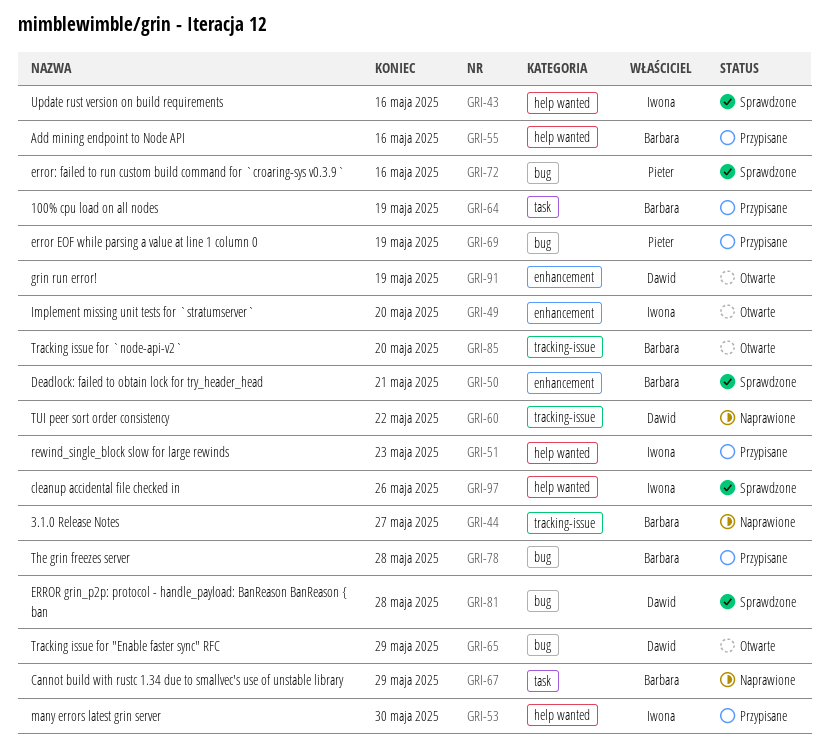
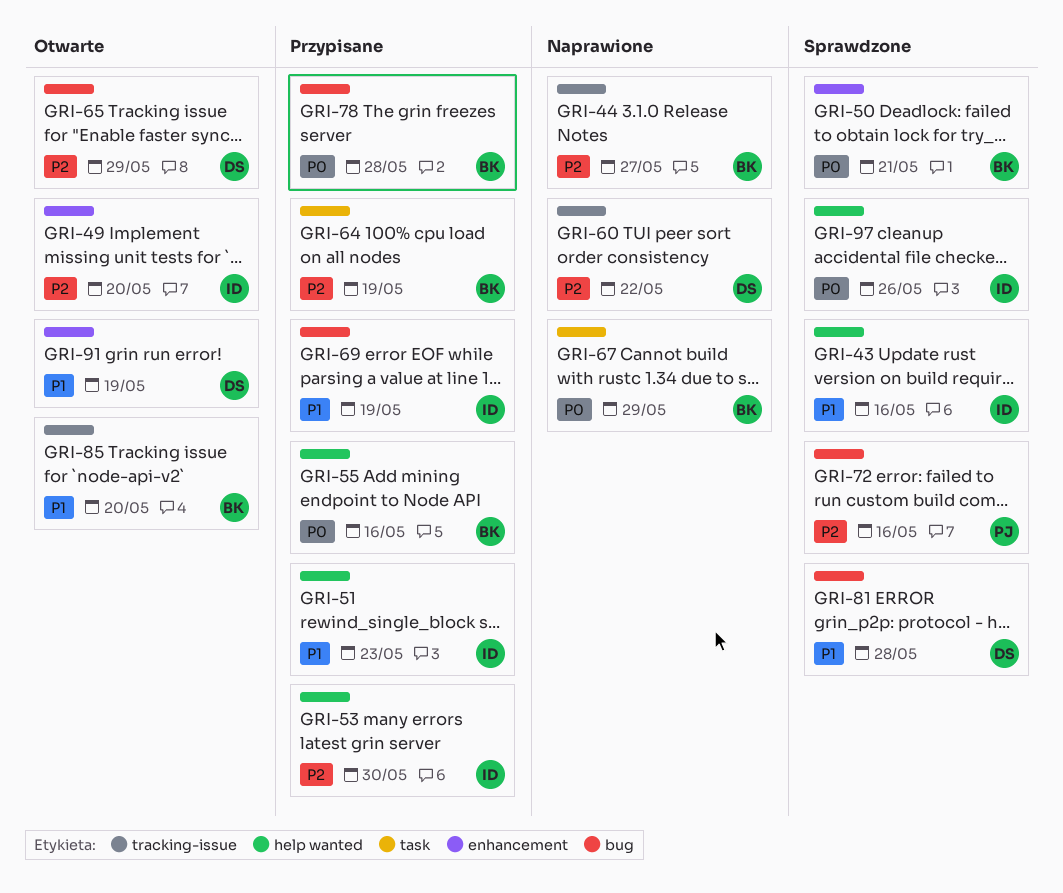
GRI-69, owner: Pieter -> Iwona

